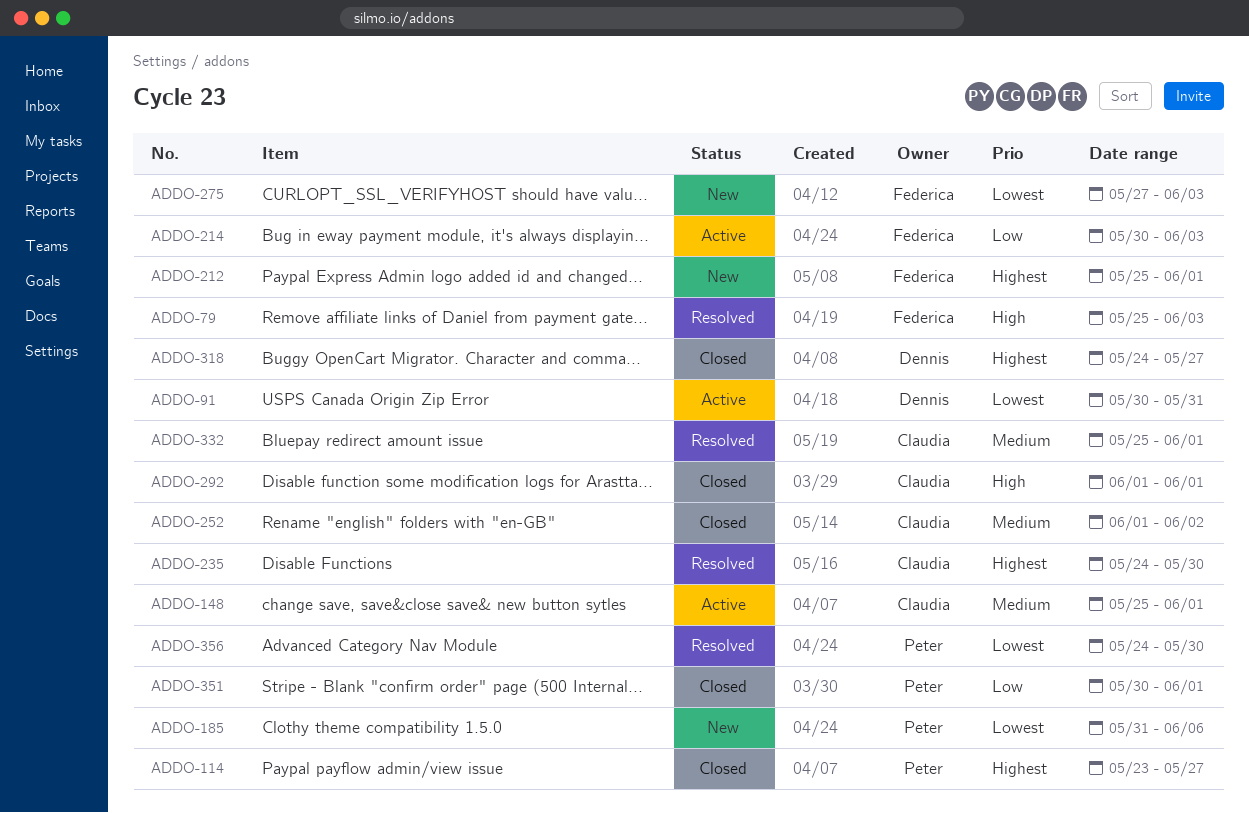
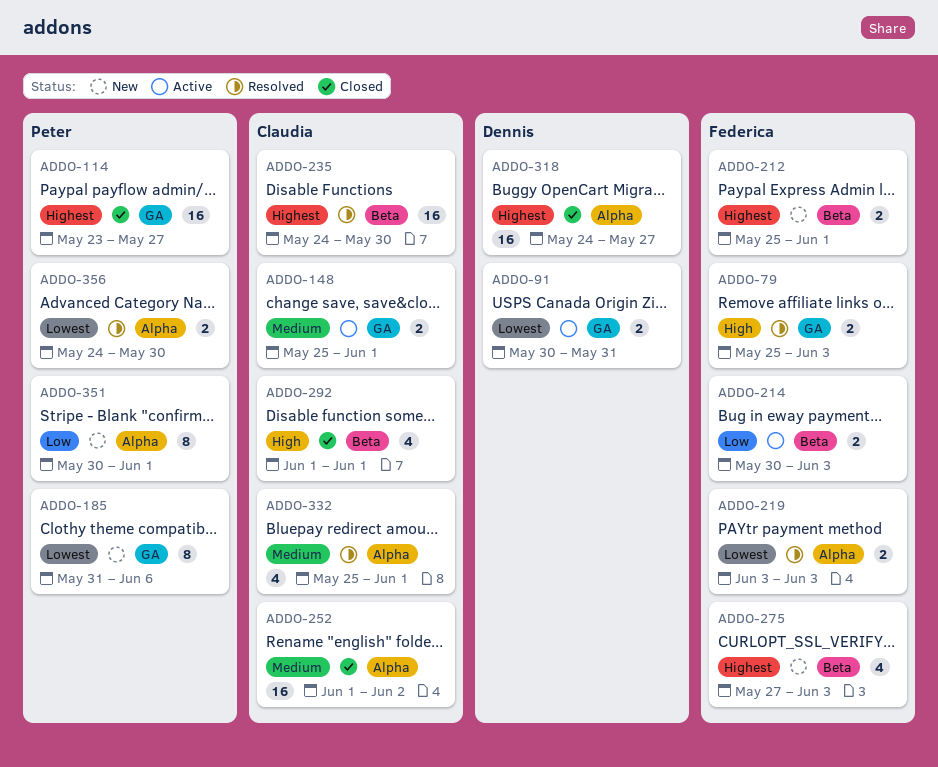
ADDO-219: none -> present
ADDO-275, priority: Lowest -> Highest
ADDO-351, status: Closed -> New

